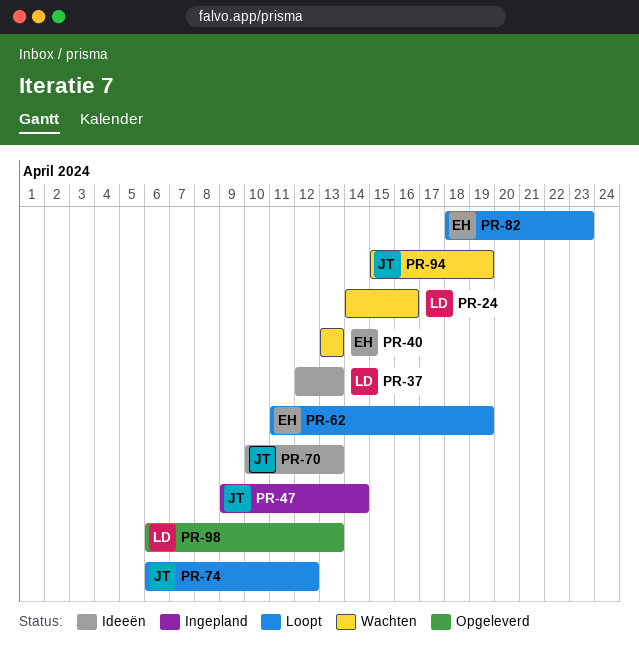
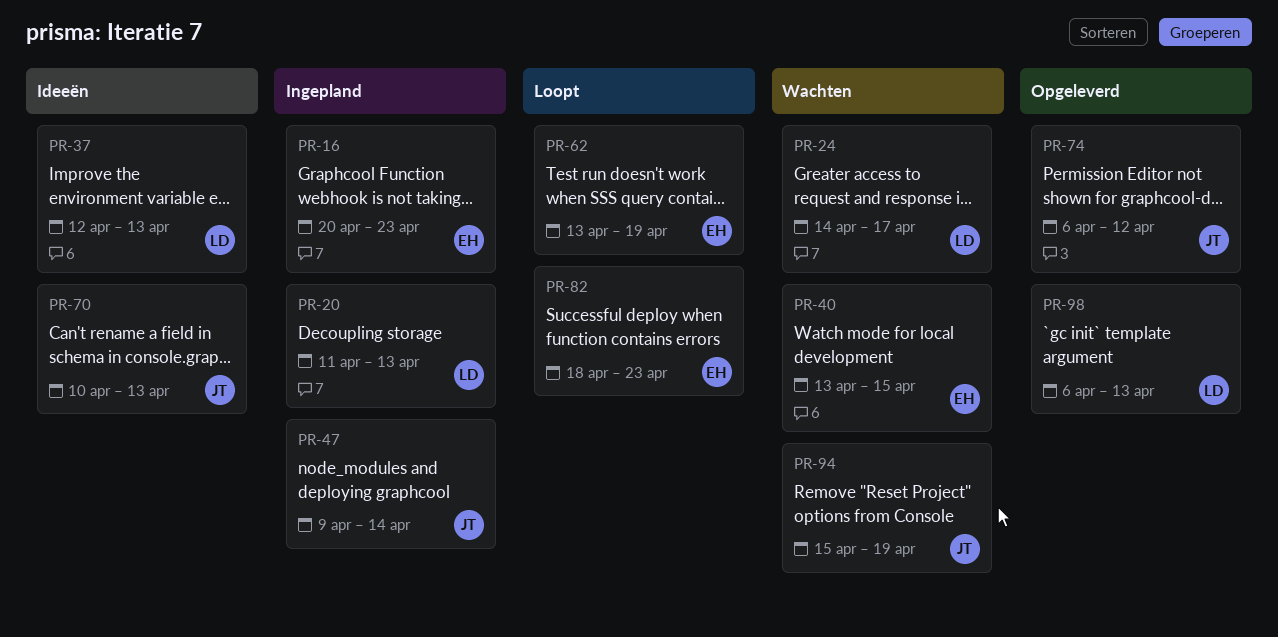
PR-16: none -> present
PR-20: none -> present
PR-24, due: Apr 16 -> Apr 17
PR-40, due: Apr 13 -> Apr 15
PR-62, start: Apr 11 -> Apr 13
PR-74, status: Loopt -> Opgeleverd

